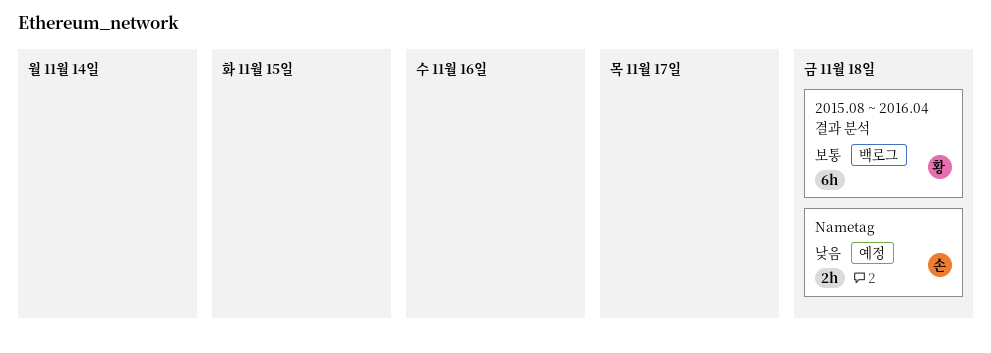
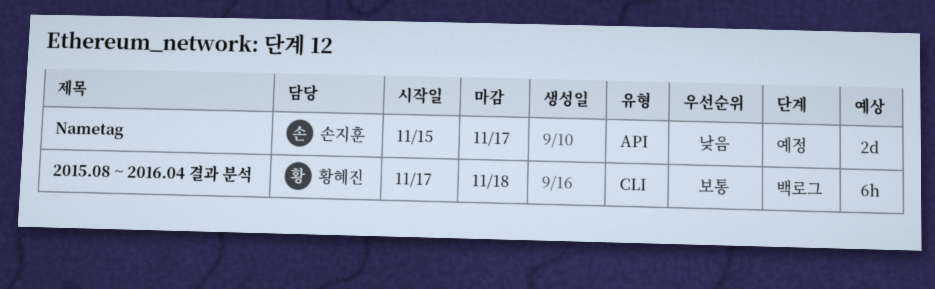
Nametag, estimate: 2h -> 2d
Nametag, due: Nov 18 -> Nov 17

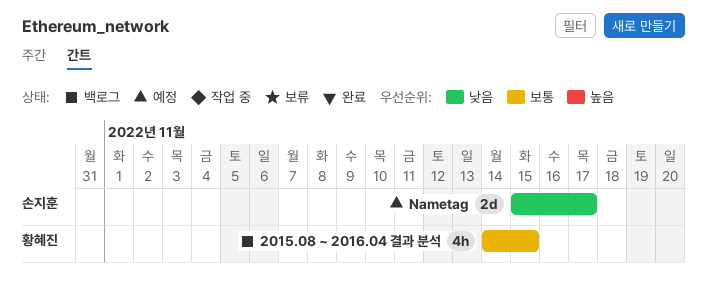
2015.08 ~ 2016.04 결과 분석, estimate: 6h -> 4h
2015.08 ~ 2016.04 결과 분석, start: Nov 17 -> Nov 14
2015.08 ~ 2016.04 결과 분석, due: Nov 18 -> Nov 15

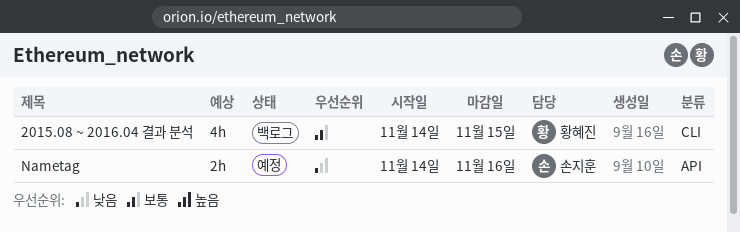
Nametag, estimate: 2d -> 2h
Nametag, start: Nov 15 -> Nov 14
Nametag, due: Nov 17 -> Nov 16

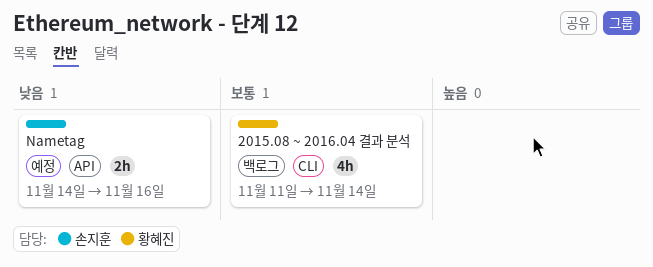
2015.08 ~ 2016.04 결과 분석, start: Nov 14 -> Nov 11
2015.08 ~ 2016.04 결과 분석, due: Nov 15 -> Nov 14

